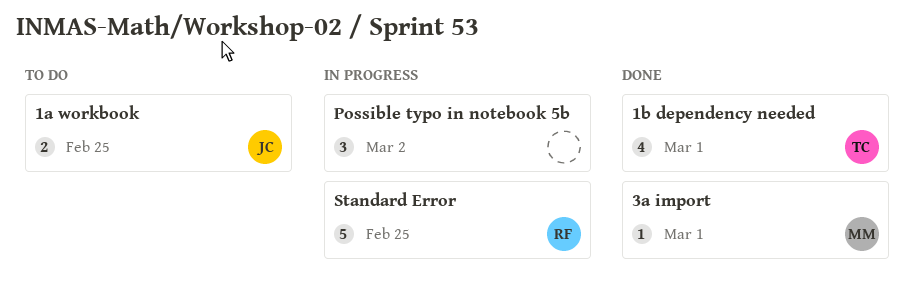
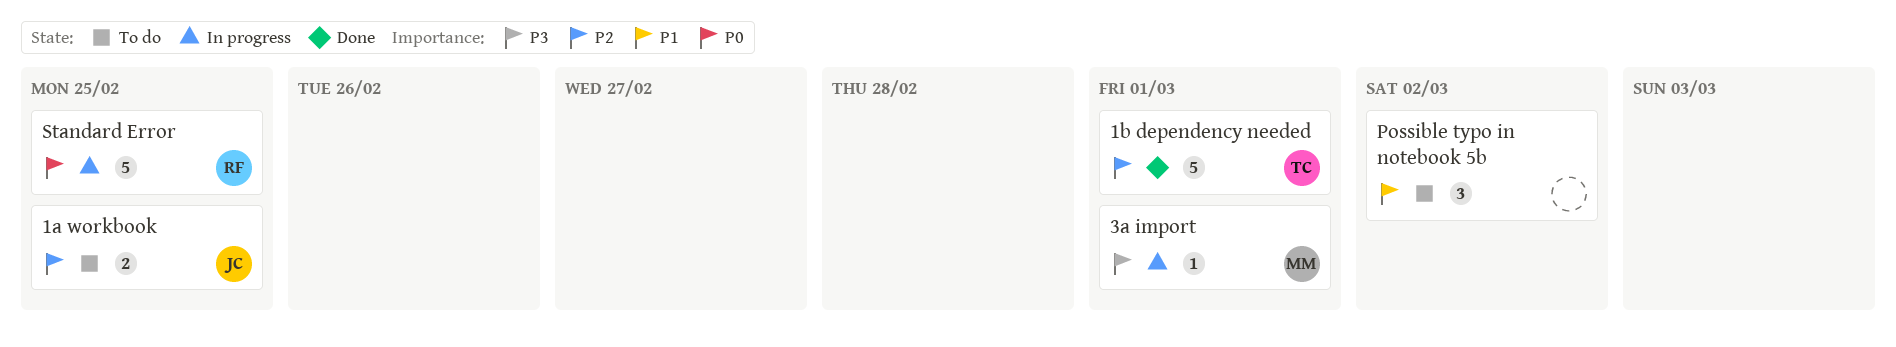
1b dependency needed, estimate: 4 -> 5
3a import, status: Done -> In progress
Possible typo in notebook 5b, status: In progress -> To do

